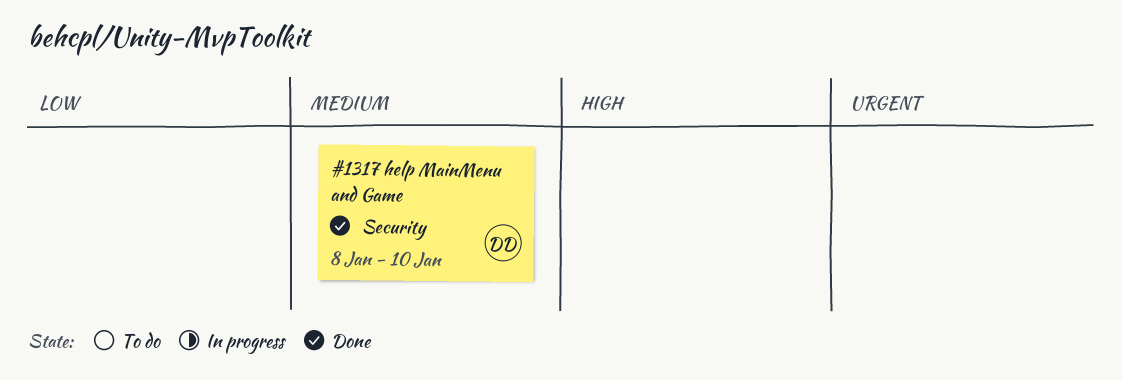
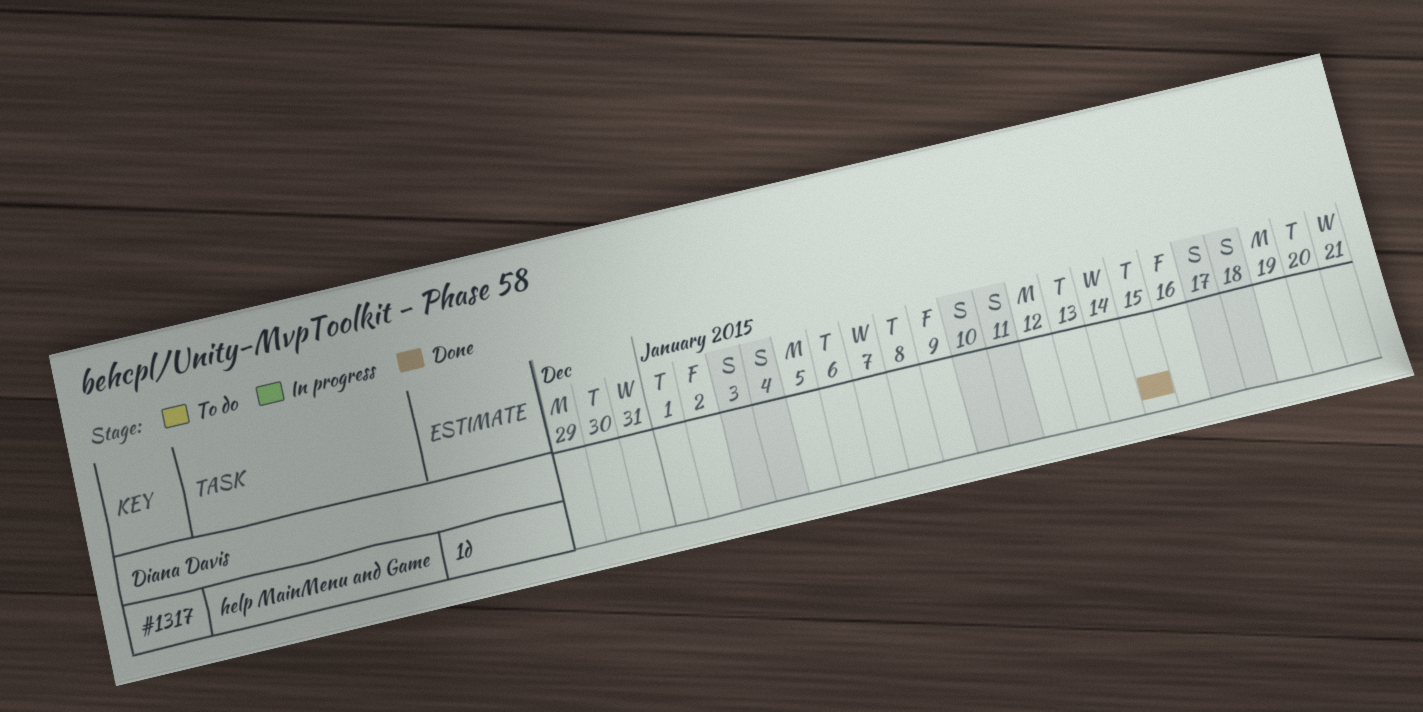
#1317, start: Jan 8 -> Jan 15
#1317, due: Jan 10 -> Jan 15

